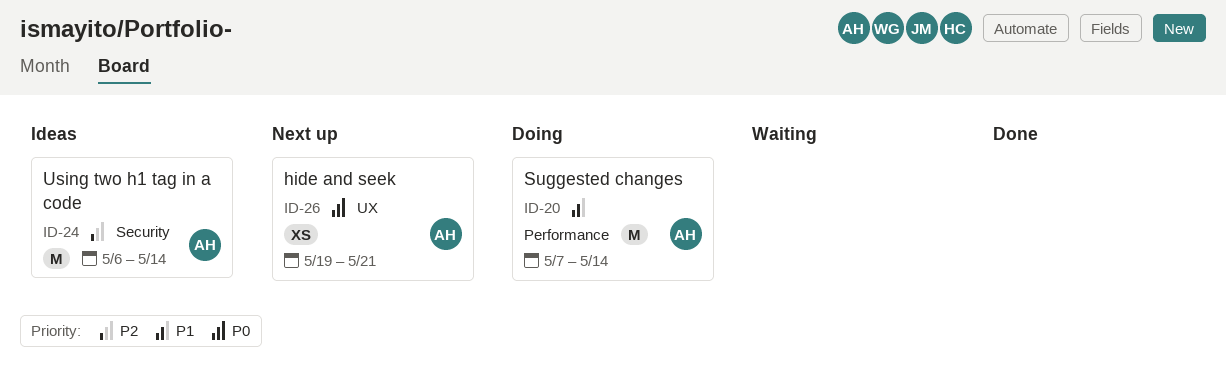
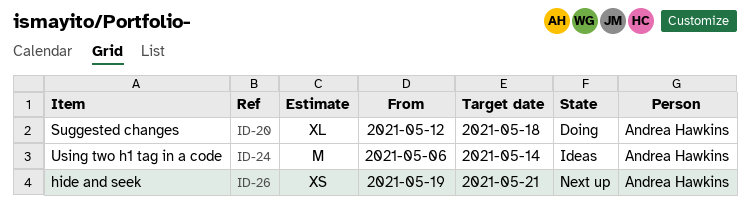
ID-20, estimate: M -> XL
ID-20, start: May 7 -> May 12
ID-20, due: May 14 -> May 18

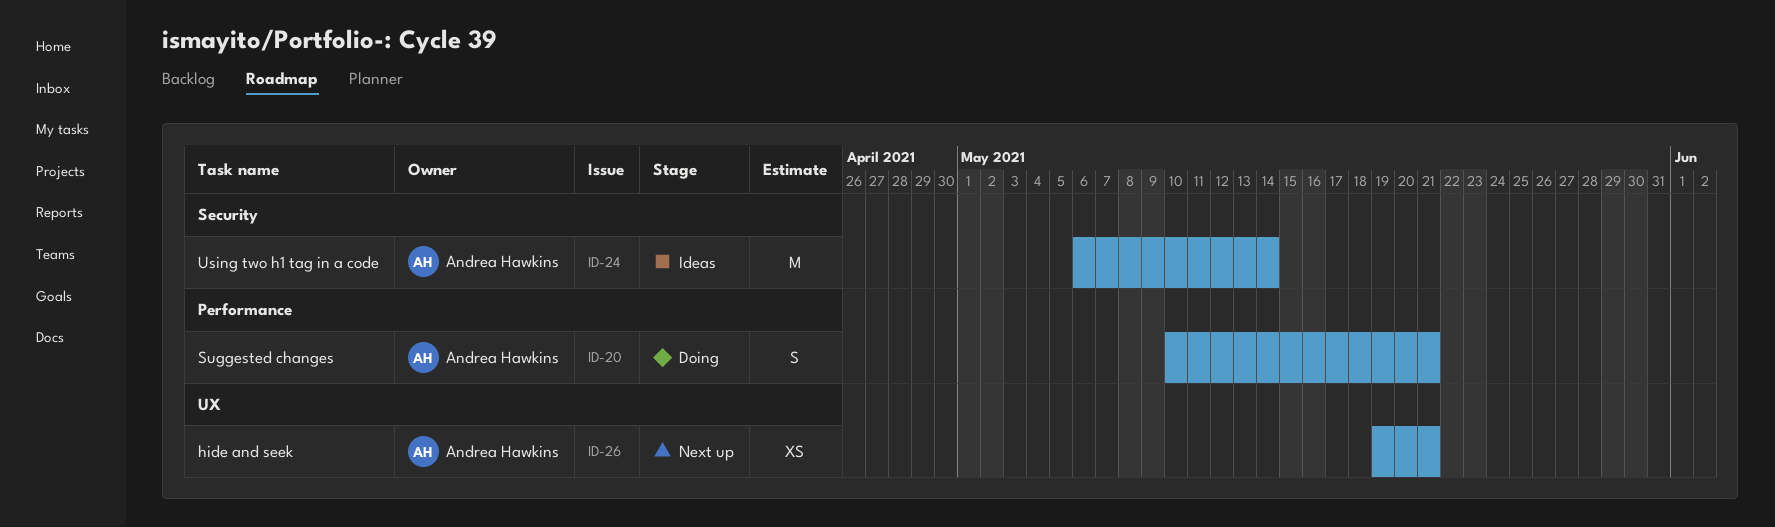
ID-20, estimate: XL -> S
ID-20, start: May 12 -> May 10
ID-20, due: May 18 -> May 21

